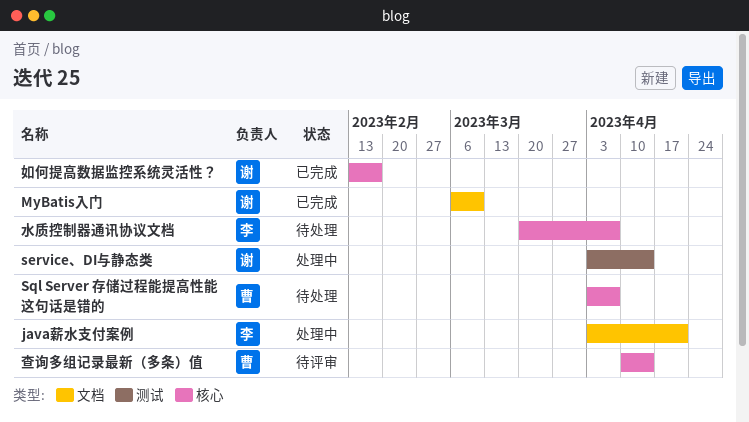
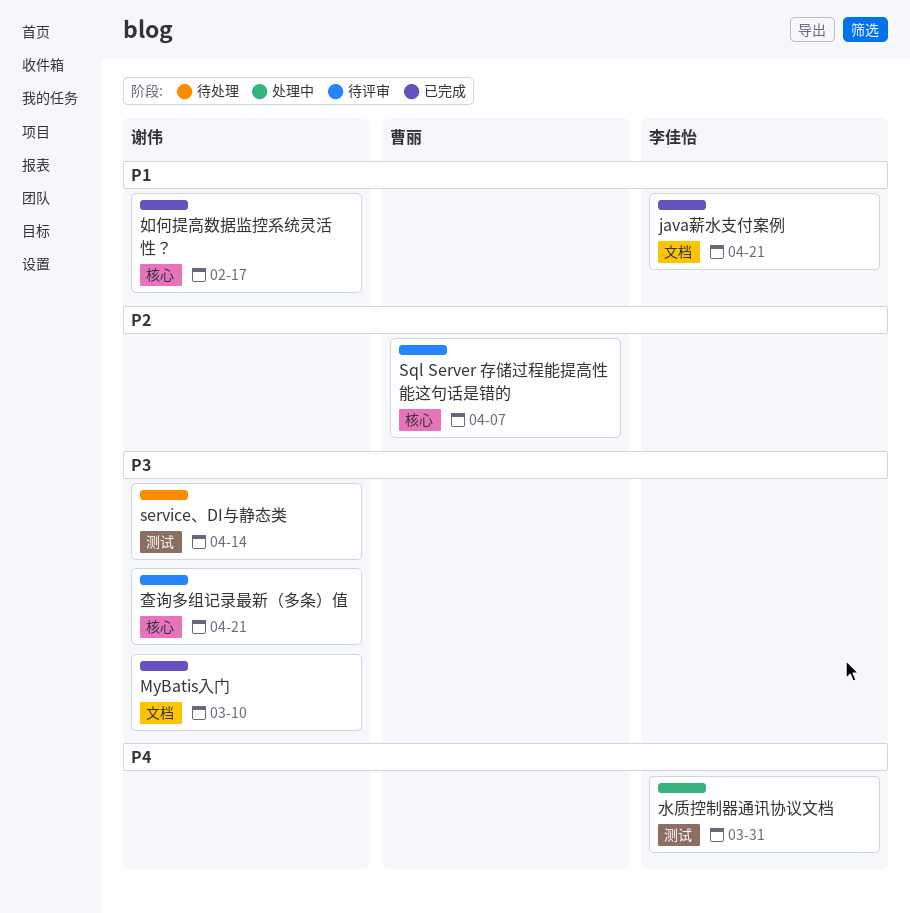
java薪水支付案例, status: 处理中 -> 已完成
service、DI与静态类, status: 处理中 -> 待处理
Sql Server 存储过程能提高性能这句话是错的, status: 待处理 -> 待评审
查询多组记录最新（多条）值, owner: 曹丽 -> 谢伟
查询多组记录最新（多条）值, due: Apr 14 -> Apr 21
水质控制器通讯协议文档, status: 待处理 -> 处理中
水质控制器通讯协议文档, label: 核心 -> 测试
水质控制器通讯协议文档, due: Apr 7 -> Mar 31

